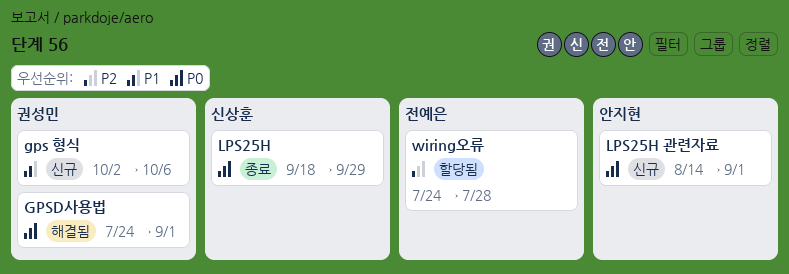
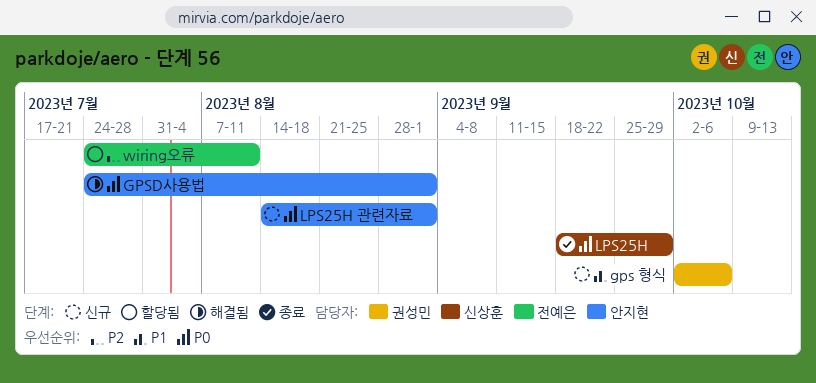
GPSD사용법, owner: 권성민 -> 안지현
wiring오류, due: Jul 28 -> Aug 11

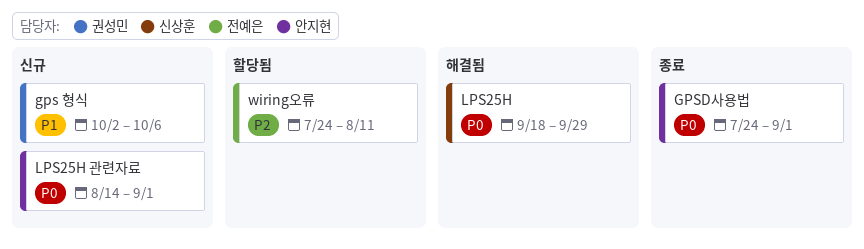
GPSD사용법, status: 해결됨 -> 종료
LPS25H, status: 종료 -> 해결됨

